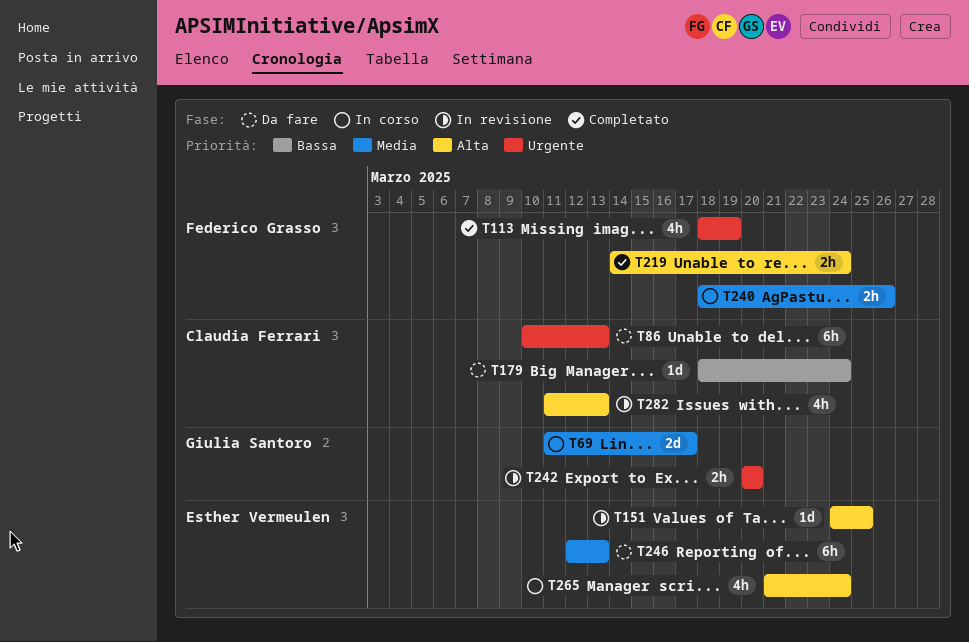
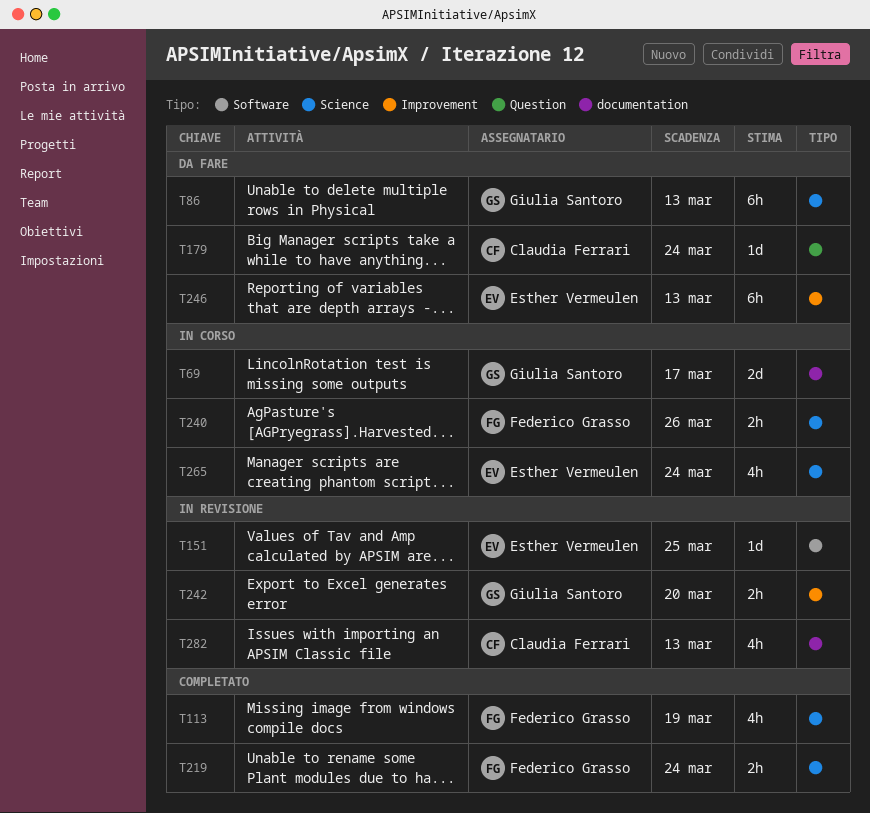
T86, owner: Claudia Ferrari -> Giulia Santoro

